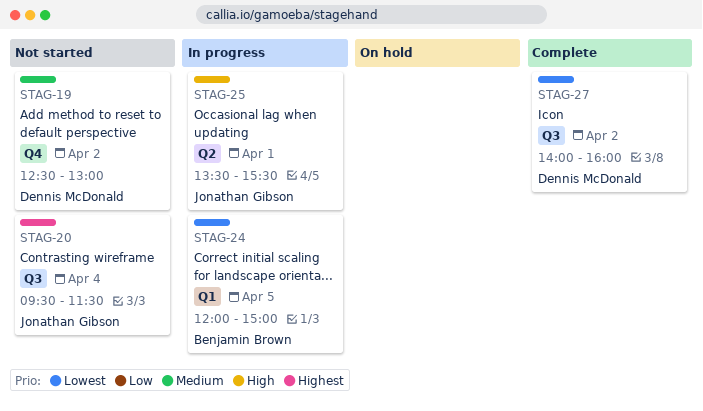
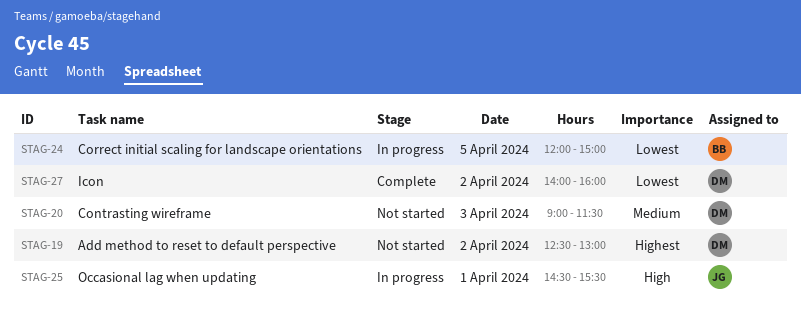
STAG-19, priority: Medium -> Highest
STAG-20, owner: Jonathan Gibson -> Dennis McDonald
STAG-20, priority: Highest -> Medium
STAG-20, day: Apr 4 -> Apr 3
STAG-20, begins: 09:30 -> 09:00
STAG-25, begins: 13:30 -> 14:30

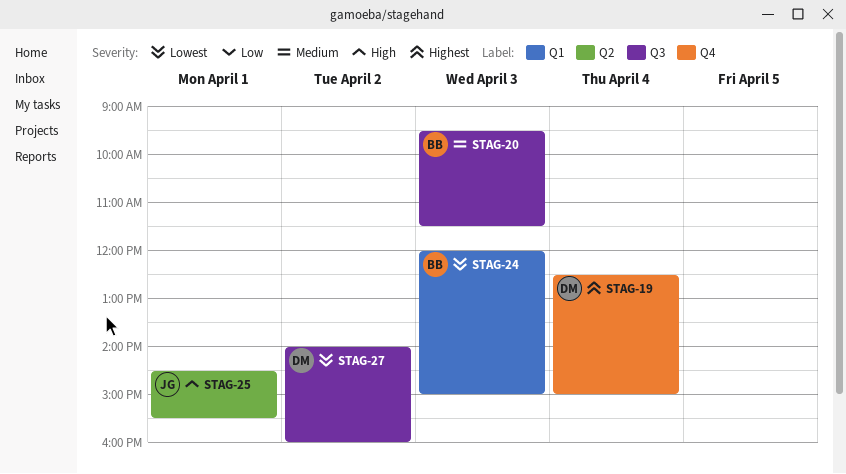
STAG-19, day: Apr 2 -> Apr 4
STAG-19, ends: 13:00 -> 15:00
STAG-20, owner: DM -> BB
STAG-20, begins: 09:00 -> 09:30
STAG-24, day: Apr 5 -> Apr 3

